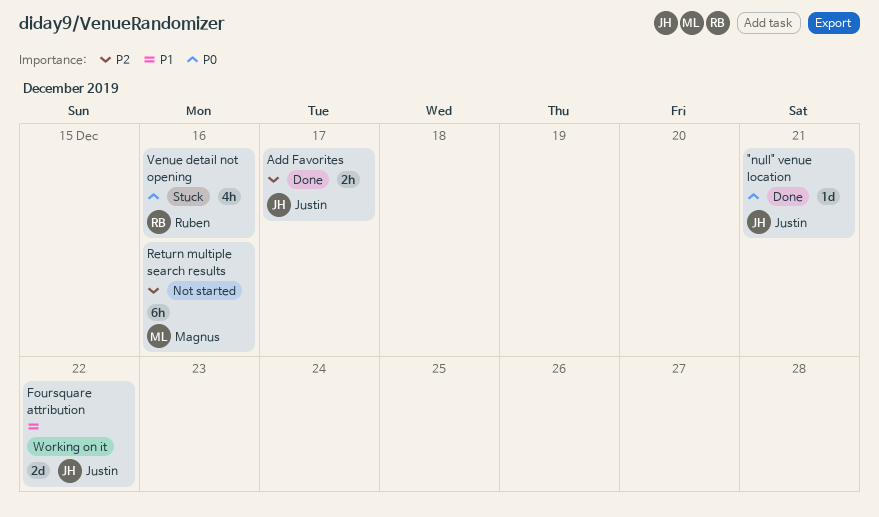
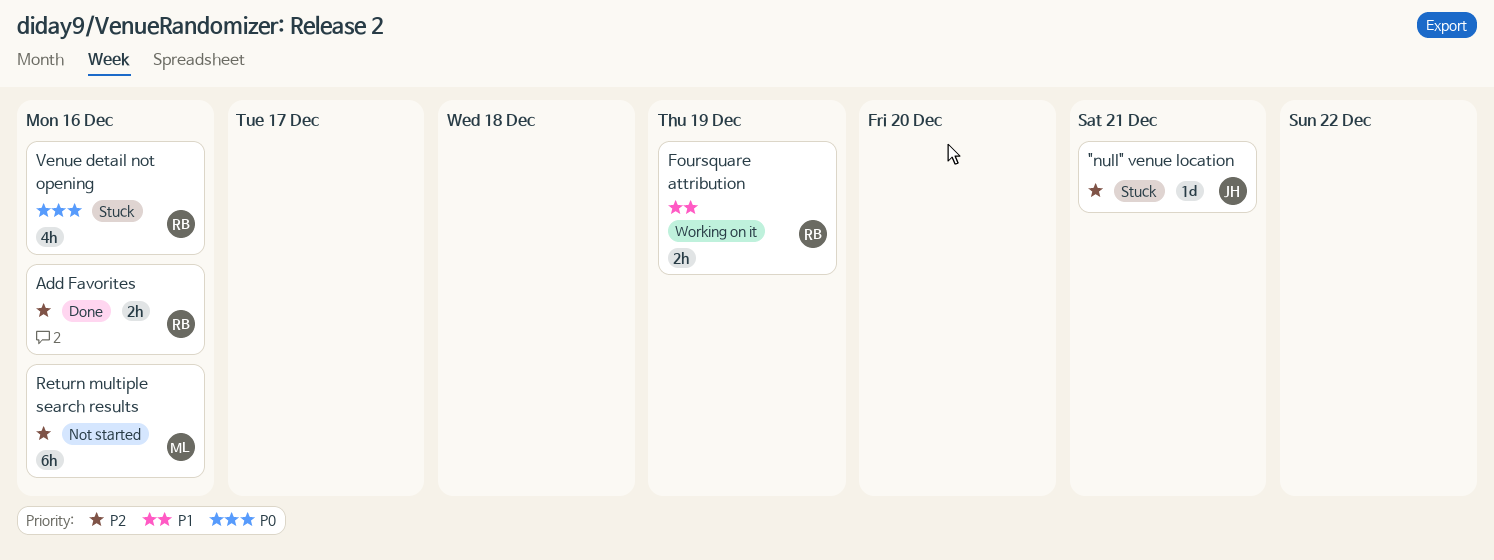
"null" venue location, status: Done -> Stuck
"null" venue location, priority: P0 -> P2
Add Favorites, owner: Justin -> Ruben
Add Favorites, due: Dec 17 -> Dec 16
Foursquare attribution, owner: Justin -> Ruben
Foursquare attribution, estimate: 2d -> 2h
Foursquare attribution, due: Dec 22 -> Dec 19

